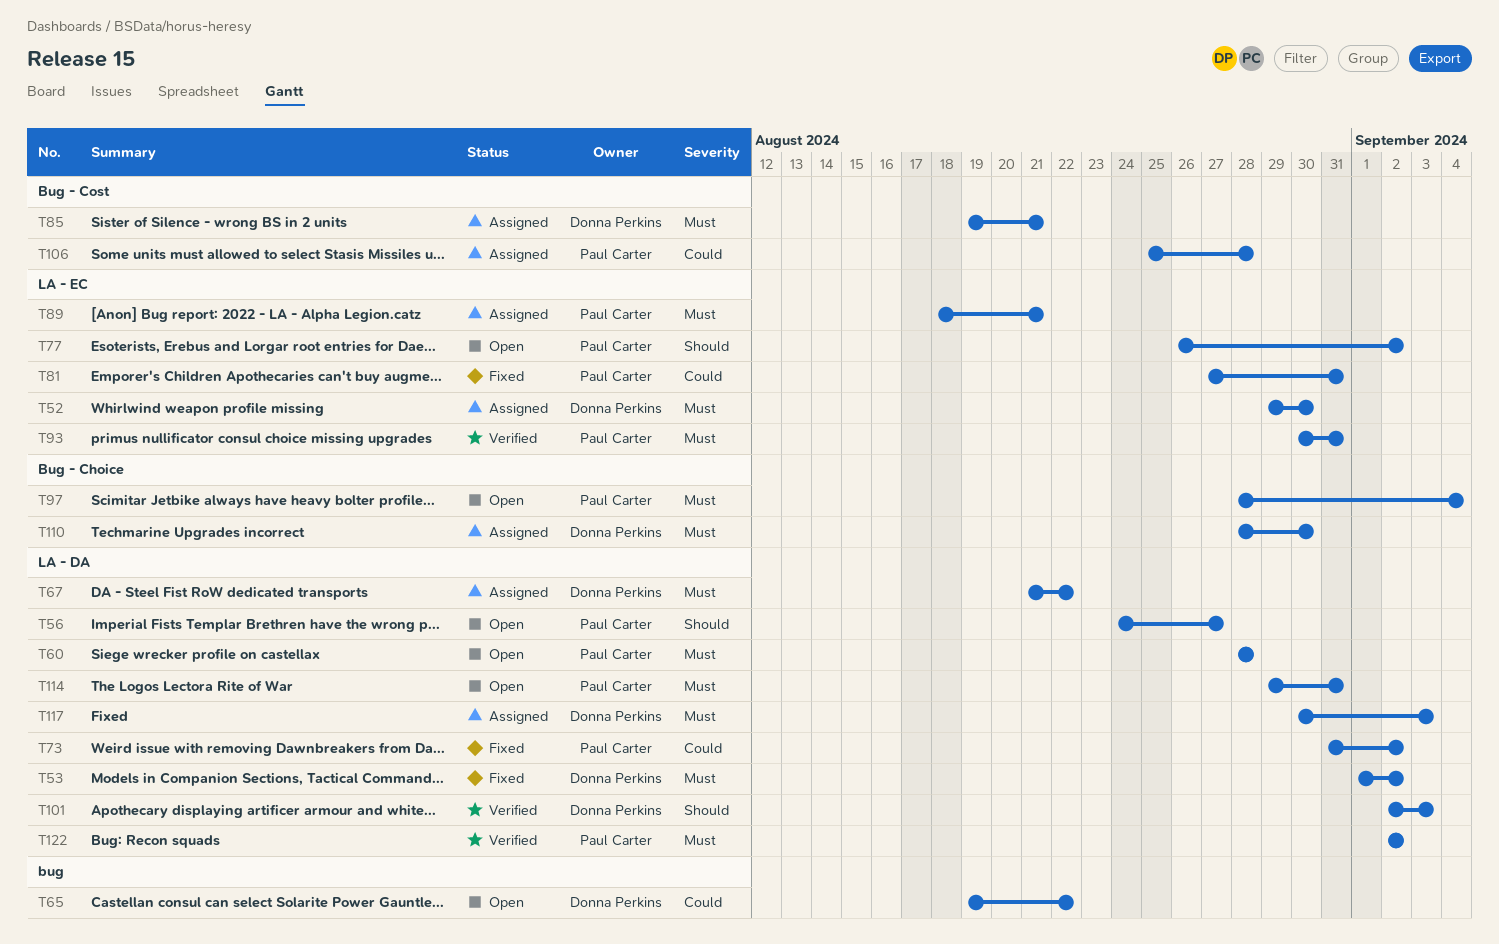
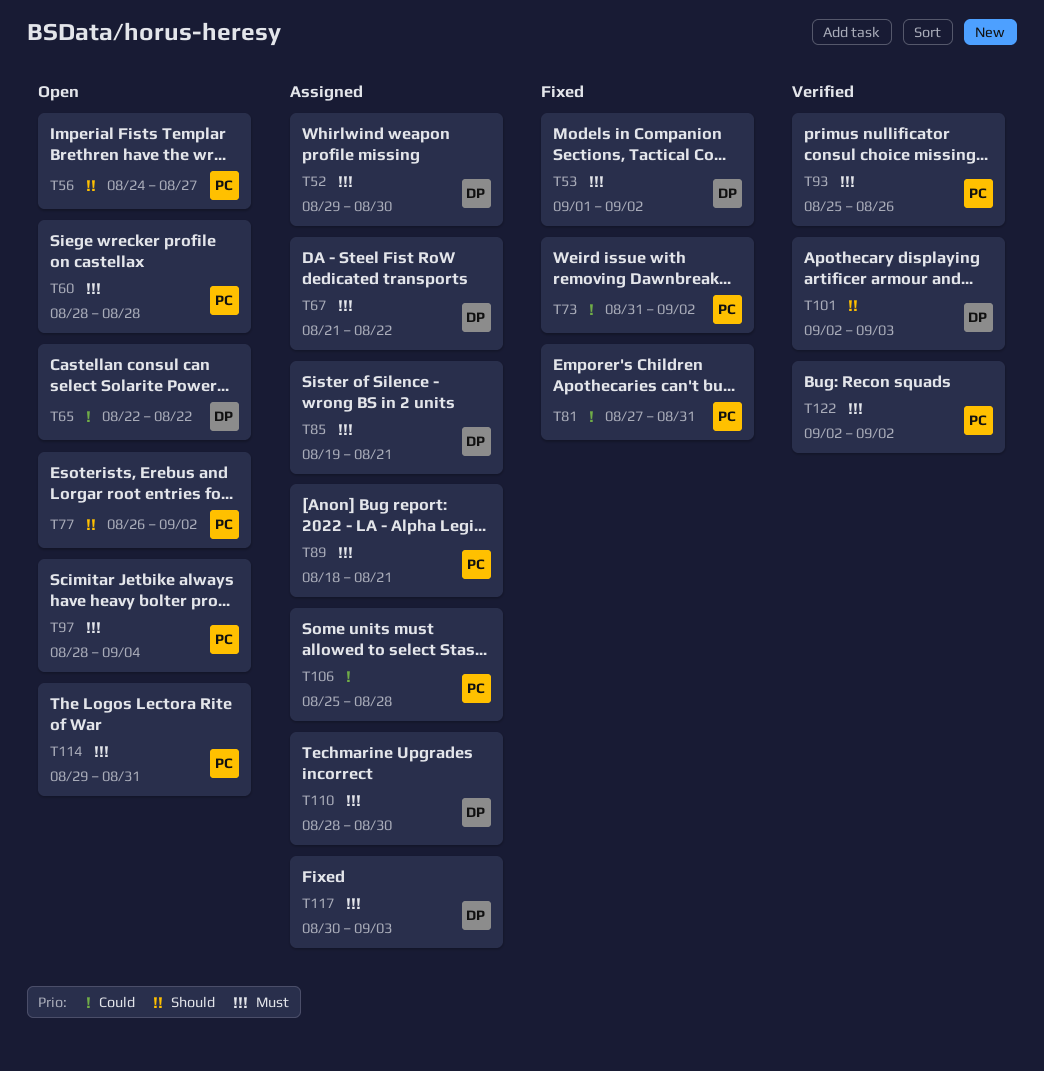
T65, start: Aug 19 -> Aug 22
T93, start: Aug 30 -> Aug 25
T93, due: Aug 31 -> Aug 26

